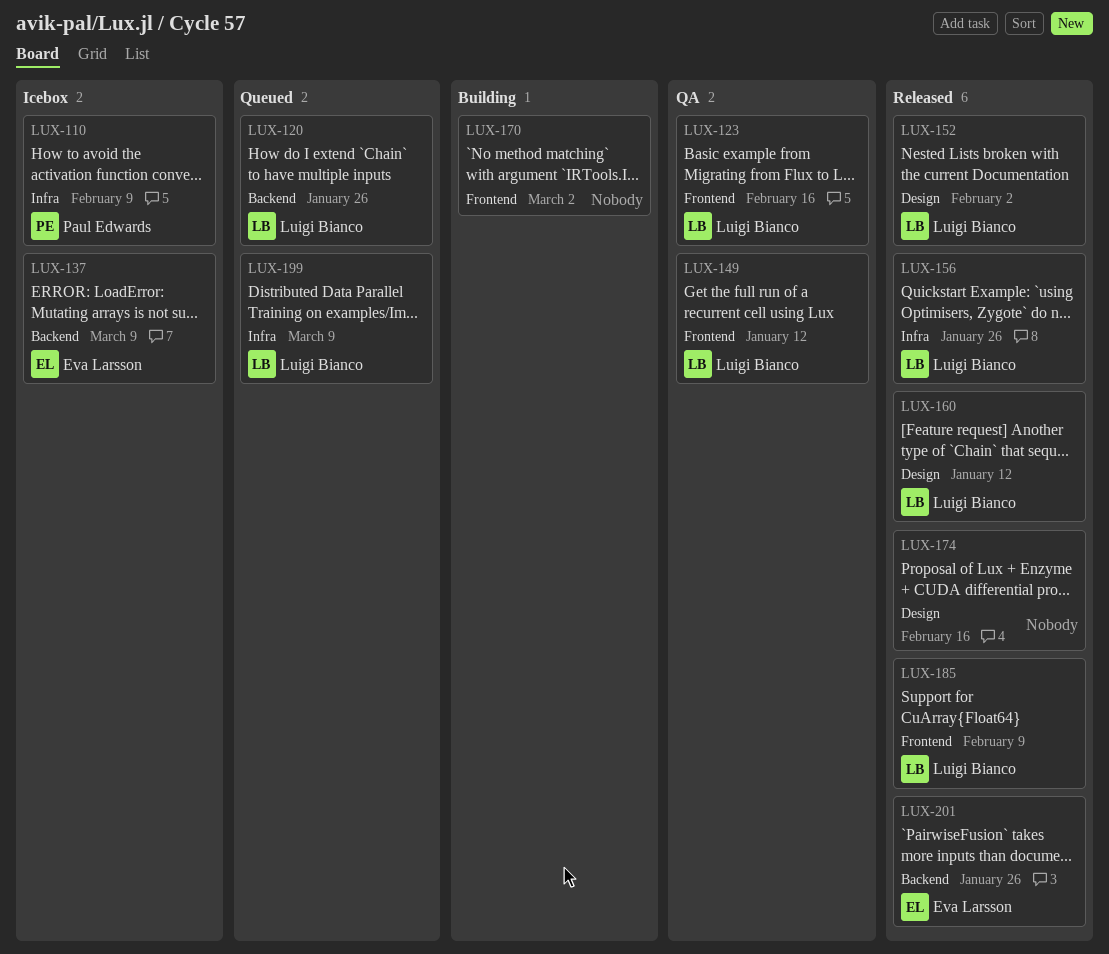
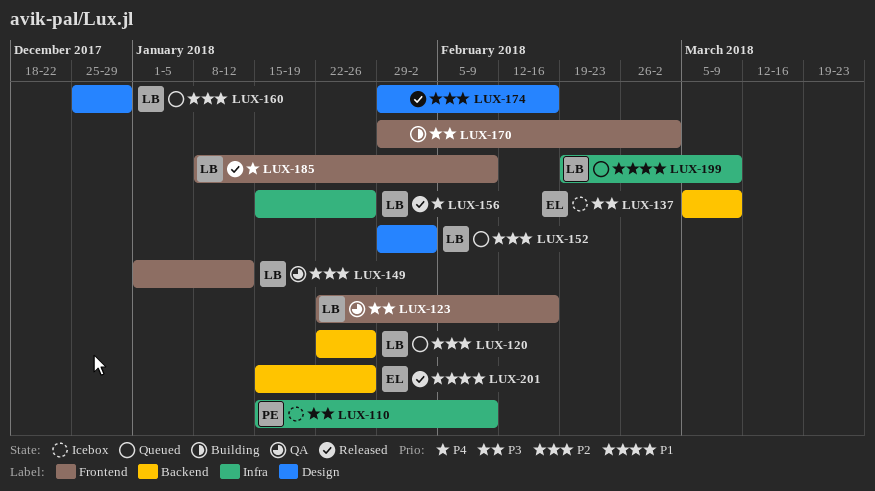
LUX-152, status: Released -> Queued
LUX-160, status: Released -> Queued
LUX-160, due: Jan 12 -> Dec 29

